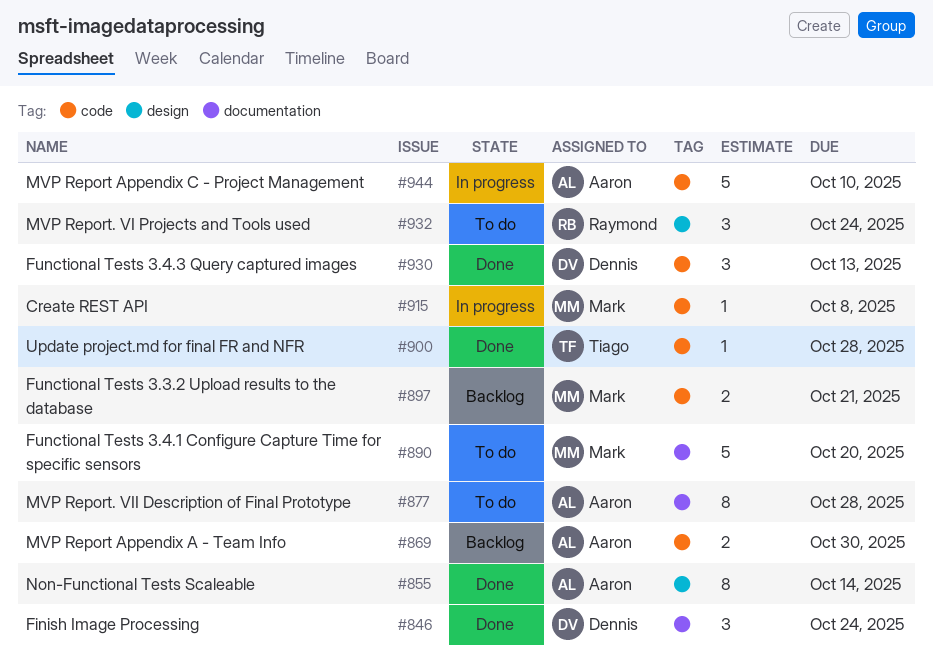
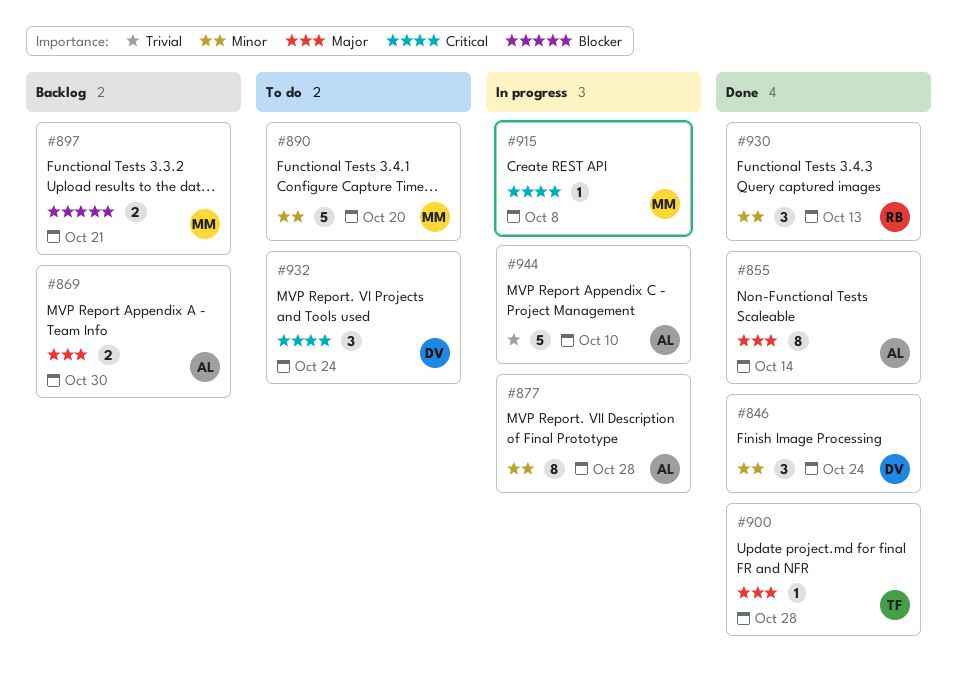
#877, status: To do -> In progress
#930, owner: Dennis -> Raymond
#932, owner: Raymond -> Dennis

